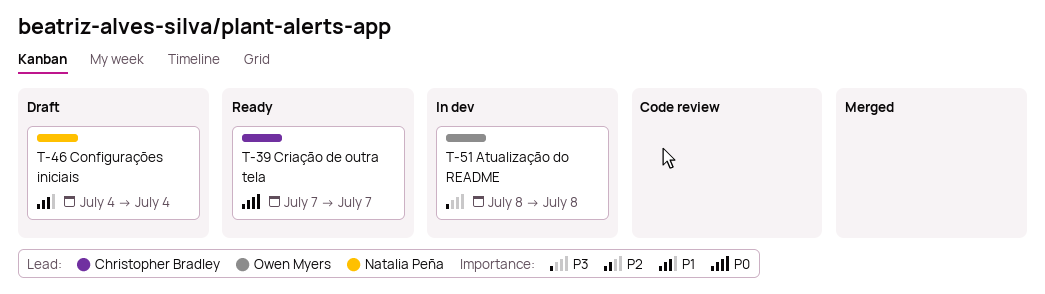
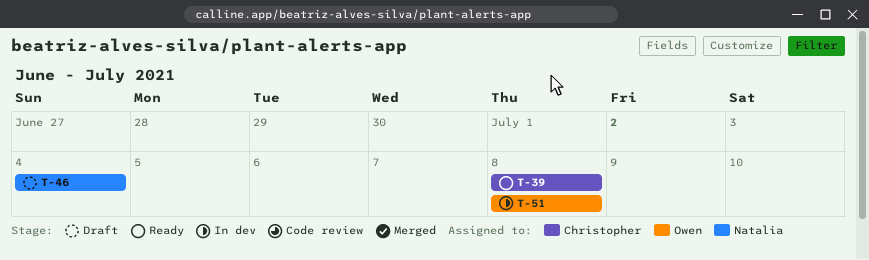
T-39, start: Jul 7 -> Jul 8
T-39, due: Jul 7 -> Jul 8

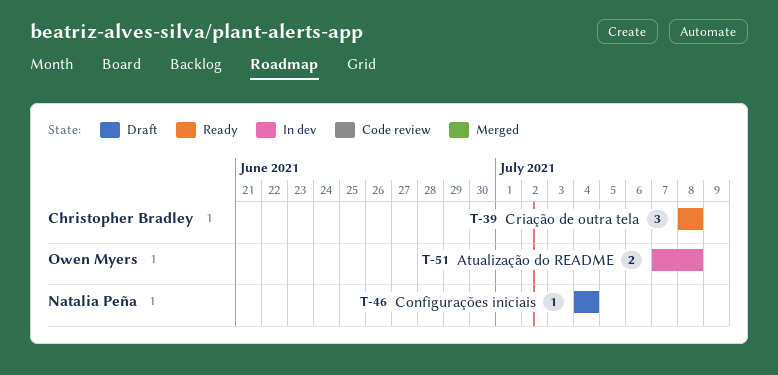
T-51, start: Jul 8 -> Jul 7

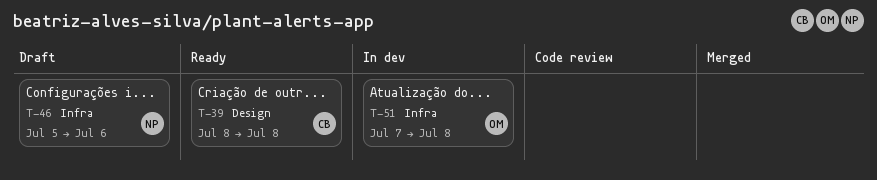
T-46, start: Jul 4 -> Jul 5
T-46, due: Jul 4 -> Jul 6

